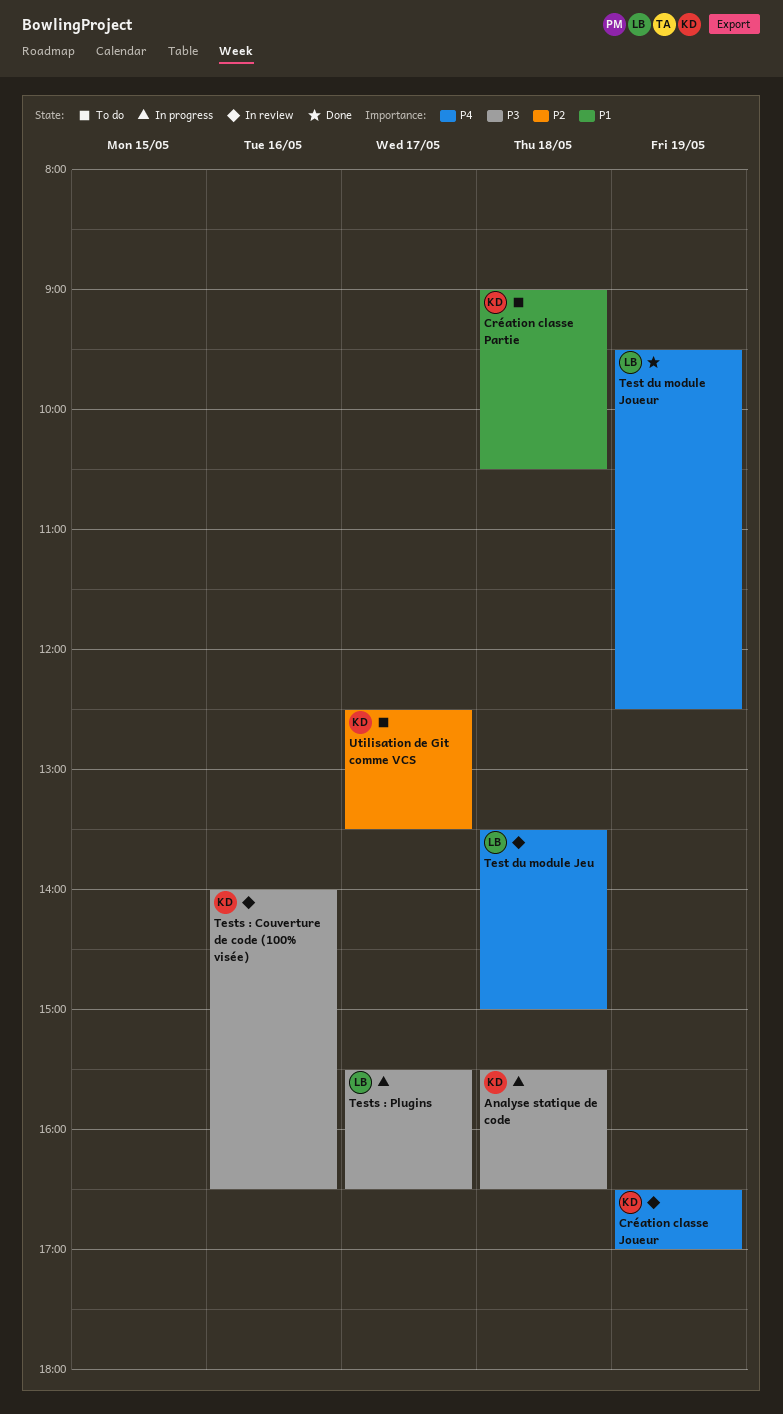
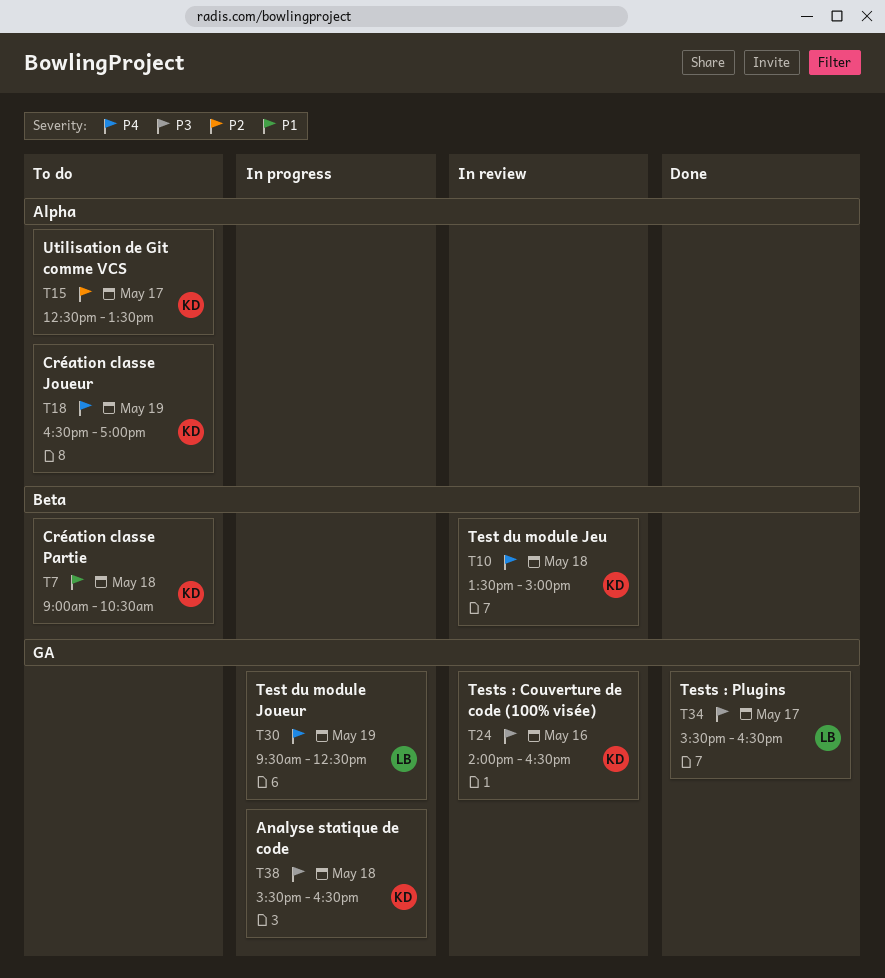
Création classe Joueur, status: In review -> To do
Test du module Jeu, owner: LB -> KD
Test du module Joueur, status: Done -> In progress
Tests : Plugins, status: In progress -> Done

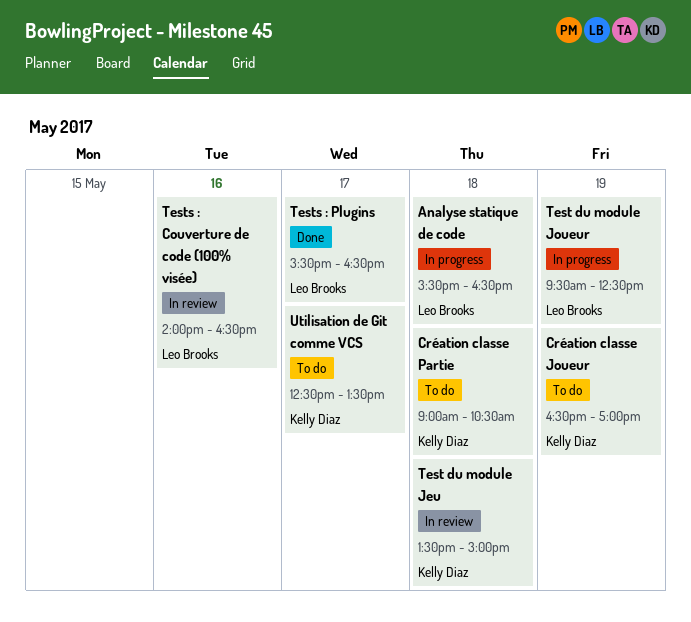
Analyse statique de code, owner: Kelly Diaz -> Leo Brooks
Tests : Couverture de code (100% visée), owner: Kelly Diaz -> Leo Brooks

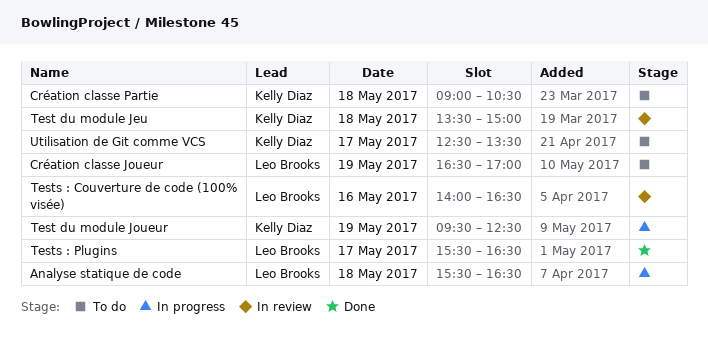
Création classe Joueur, owner: Kelly Diaz -> Leo Brooks
Test du module Joueur, owner: Leo Brooks -> Kelly Diaz

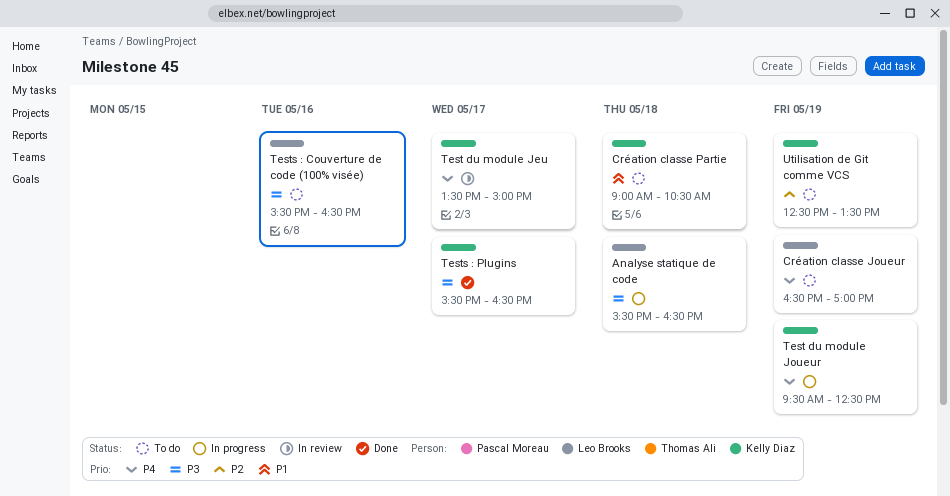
Test du module Jeu, day: May 18 -> May 17
Tests : Couverture de code (100% visée), status: In review -> To do
Tests : Couverture de code (100% visée), begins: 14:00 -> 15:30
Tests : Plugins, owner: Leo Brooks -> Kelly Diaz
Utilisation de Git comme VCS, day: May 17 -> May 19

